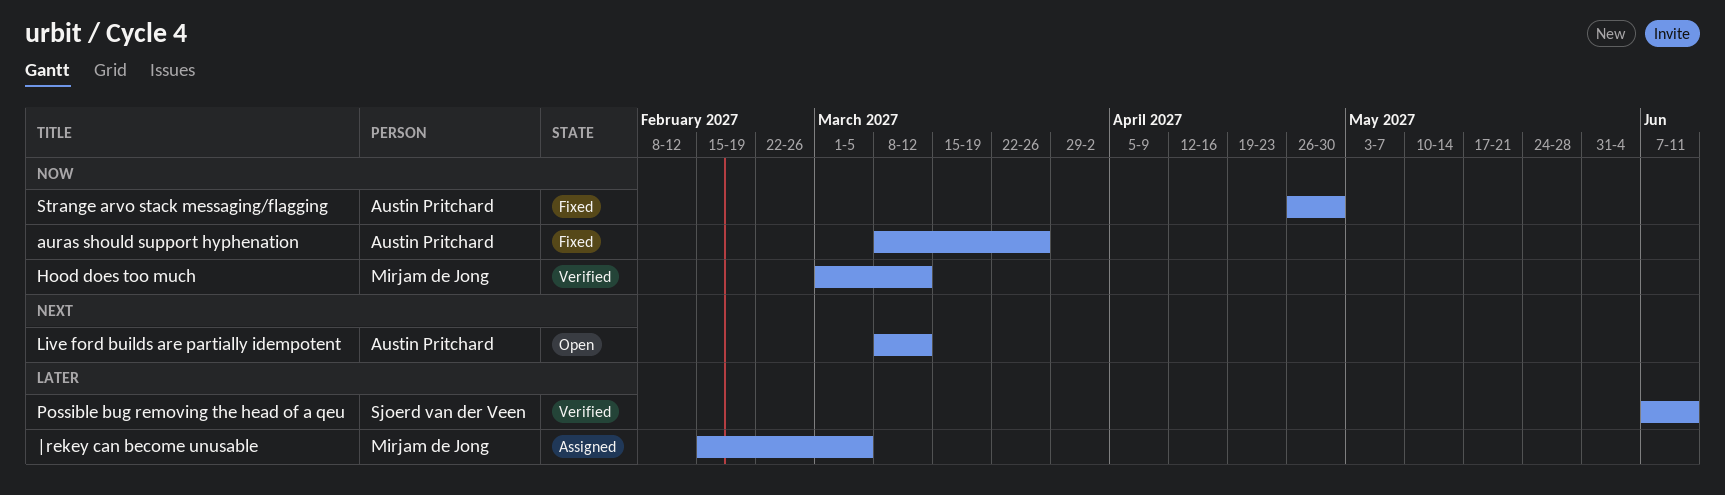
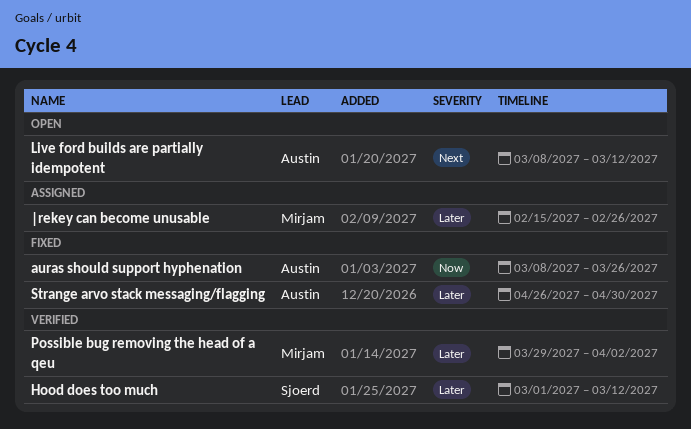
Hood does too much, owner: Mirjam de Jong -> Sjoerd van der Veen
Hood does too much, priority: Now -> Later
Possible bug removing the head of a qeu, owner: Sjoerd van der Veen -> Mirjam de Jong
Possible bug removing the head of a qeu, start: Jun 7 -> Mar 29
Possible bug removing the head of a qeu, due: Jun 11 -> Apr 2
Strange arvo stack messaging/flagging, priority: Now -> Later
|rekey can become unusable, due: Mar 5 -> Feb 26

